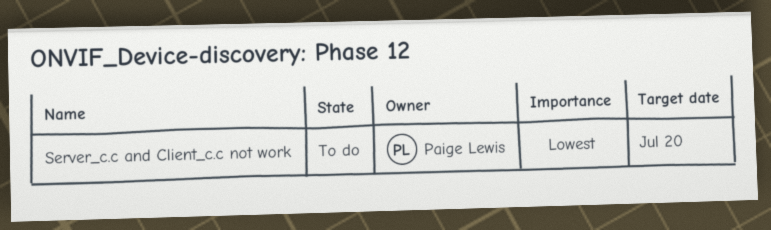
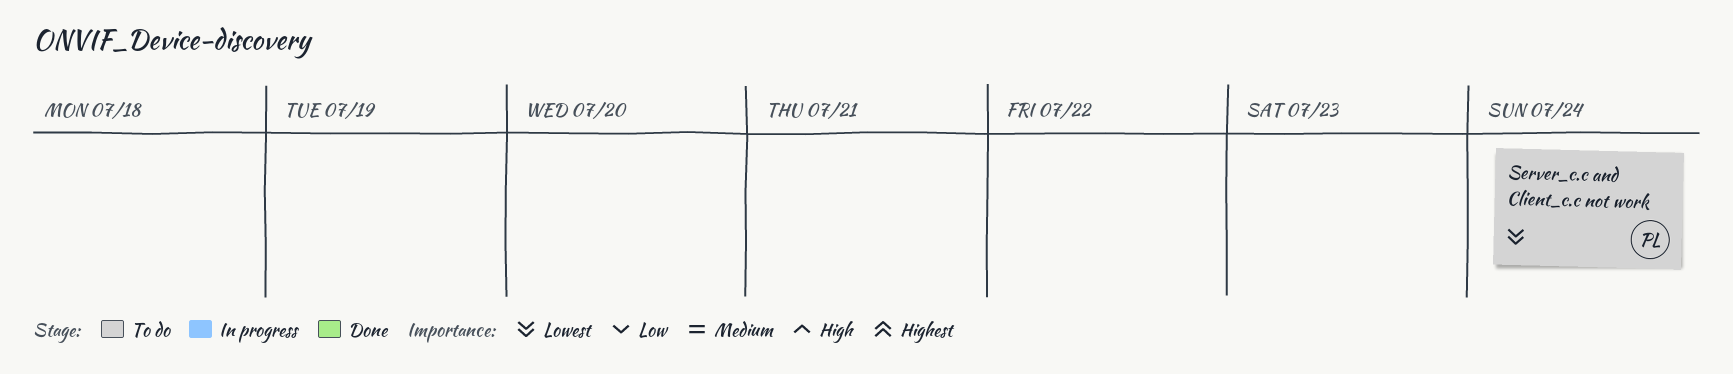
Server_c.c and Client_c.c not work, due: Jul 20 -> Jul 24

